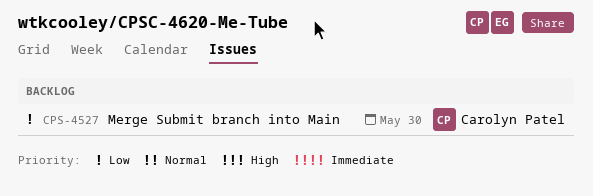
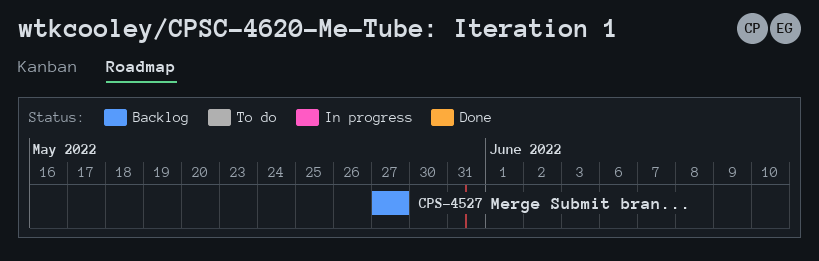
CPS-4527, due: May 30 -> May 27

